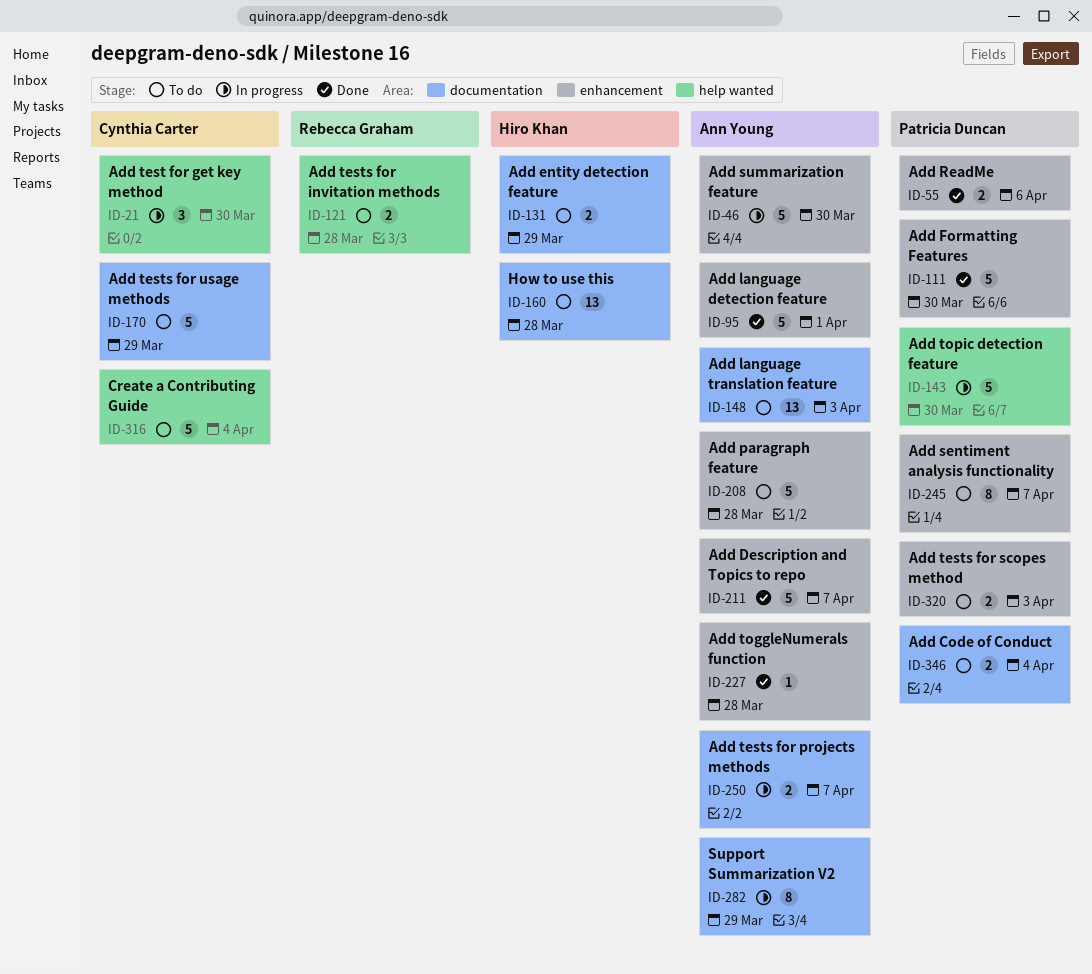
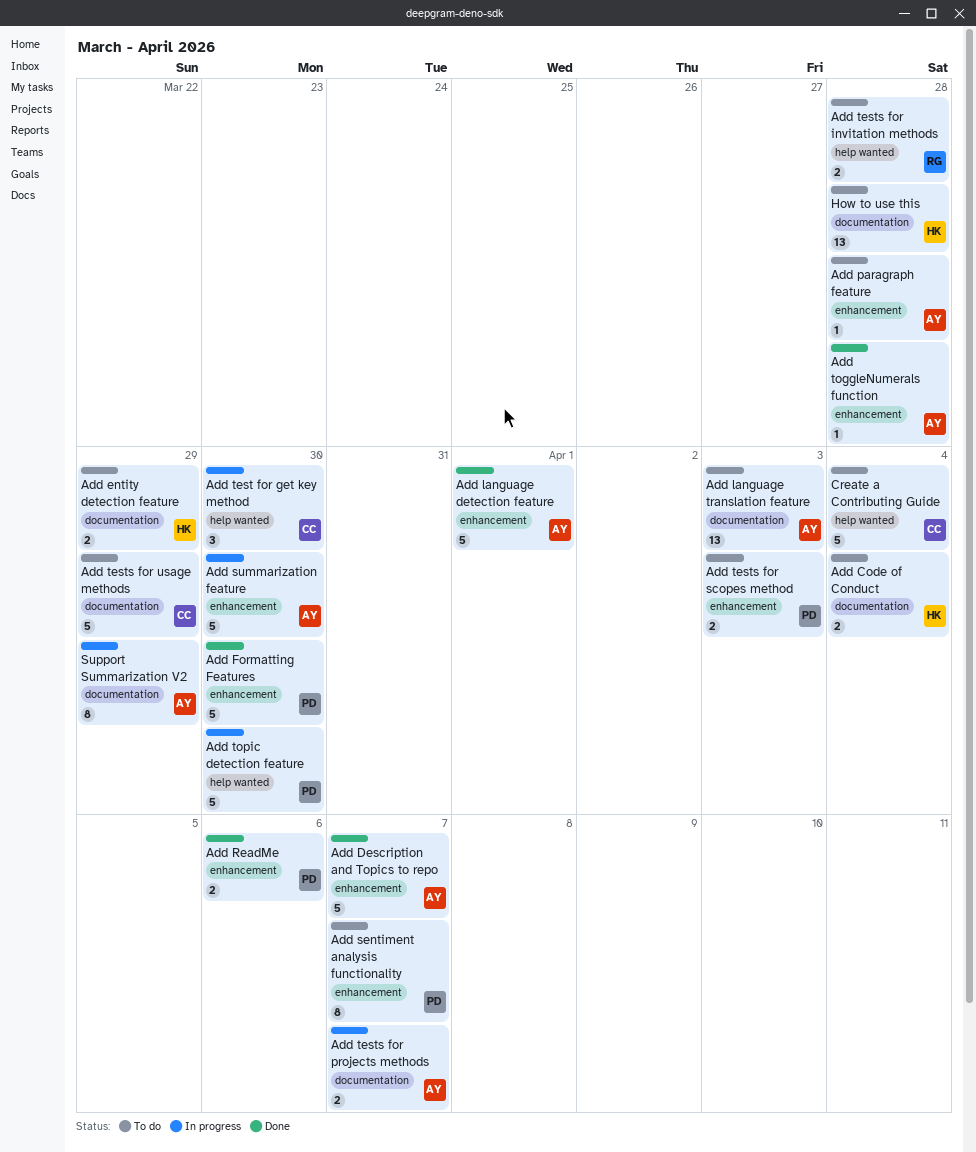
Add Code of Conduct, owner: Patricia Duncan -> Hiro Khan
Add paragraph feature, estimate: 5 -> 1

